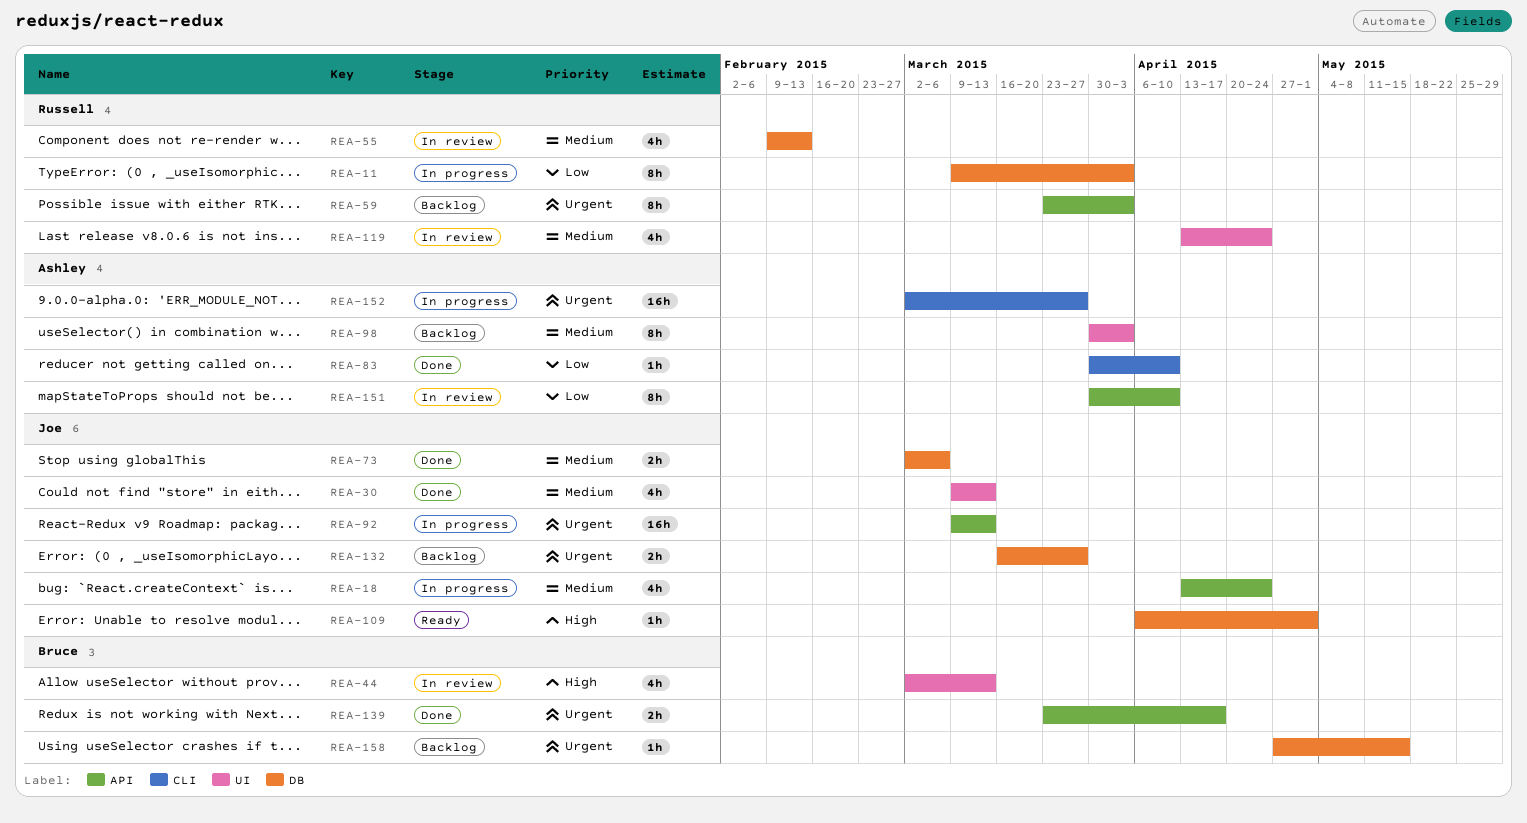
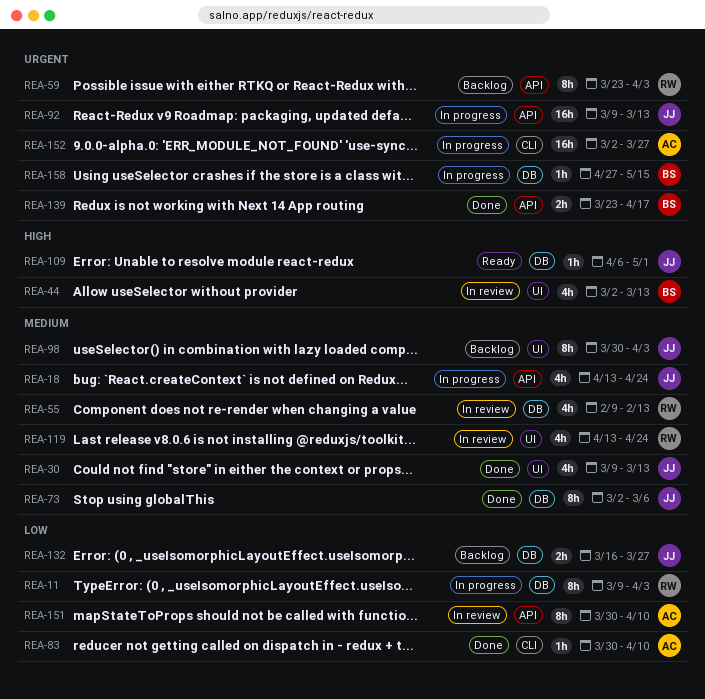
REA-73, estimate: 2h -> 8h
REA-98, owner: Ashley -> Joe
REA-132, priority: Urgent -> Low
REA-158, status: Backlog -> In progress

